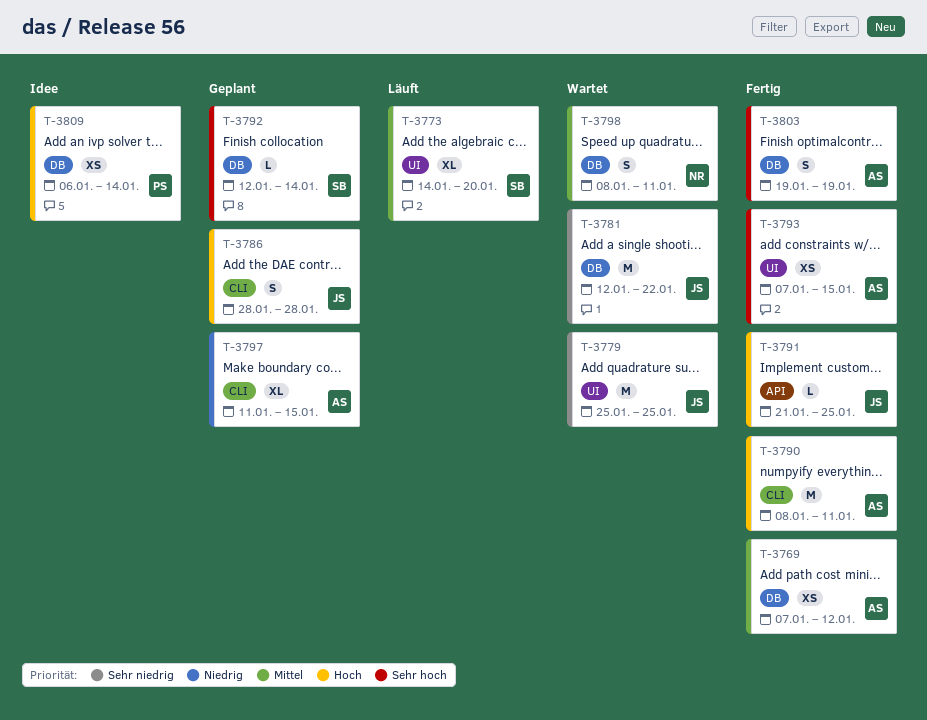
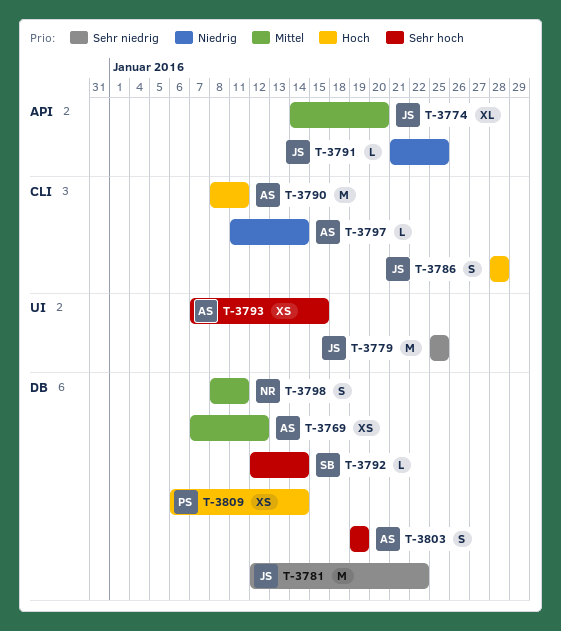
T-3773: present -> none
T-3774: none -> present
T-3791, priority: Hoch -> Niedrig
T-3797, estimate: XL -> L
T-3797, due: Jan 15 -> Jan 14

